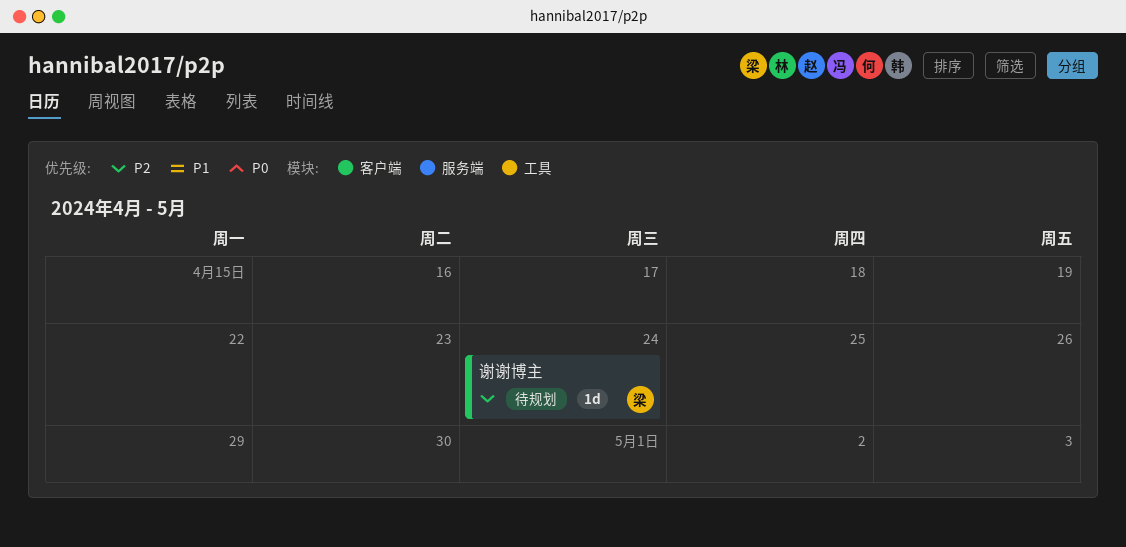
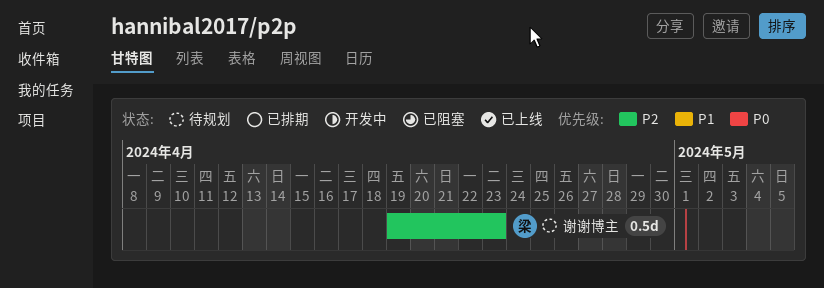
谢谢博主, estimate: 1d -> 0.5d
谢谢博主, due: Apr 24 -> Apr 23

